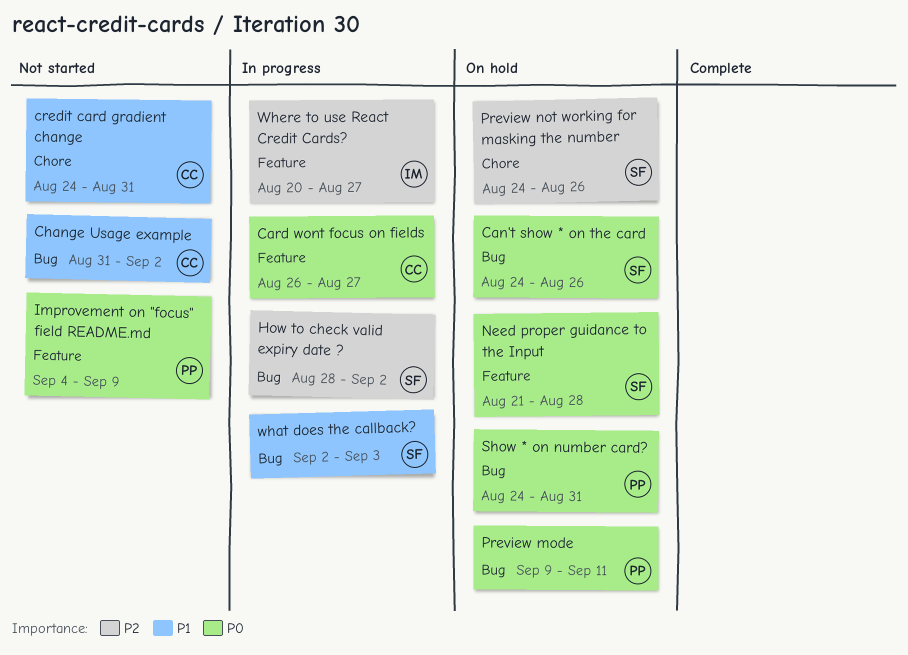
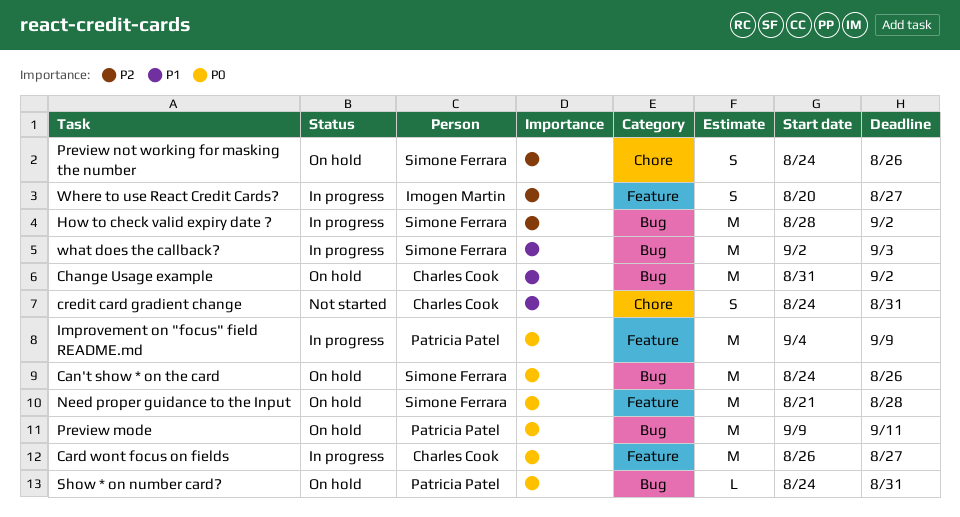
Change Usage example, status: Not started -> On hold
Improvement on "focus" field README.md, status: Not started -> In progress

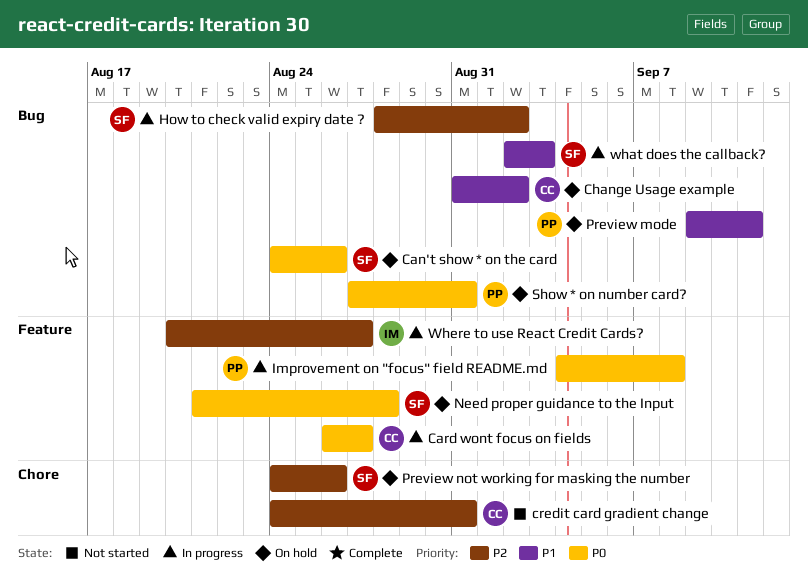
credit card gradient change, priority: P1 -> P2
Improvement on "focus" field README.md, due: Sep 9 -> Sep 8
Preview mode, priority: P0 -> P1
Show * on number card?, start: Aug 24 -> Aug 27

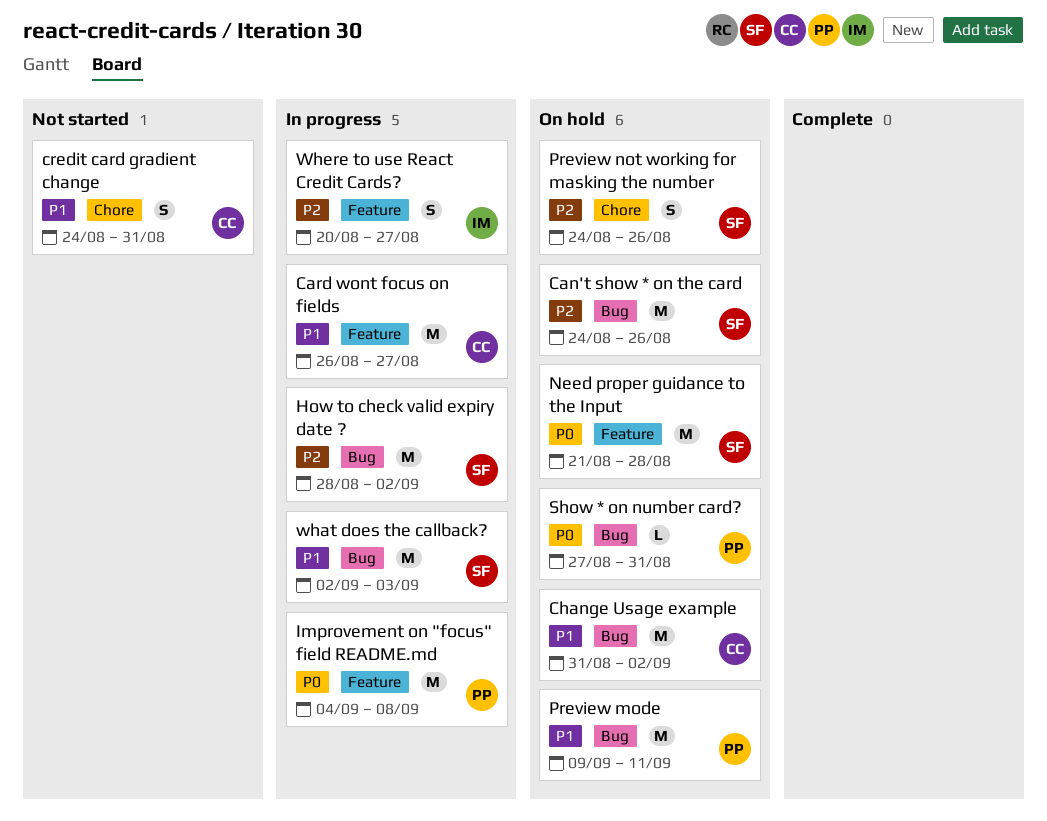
Can't show * on the card, priority: P0 -> P2
Card wont focus on fields, priority: P0 -> P1
credit card gradient change, priority: P2 -> P1

